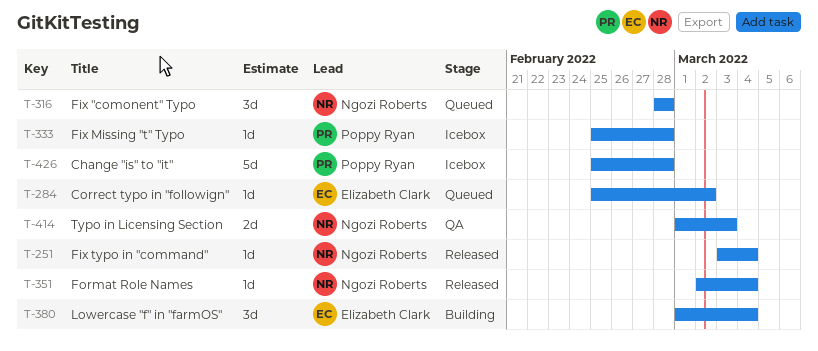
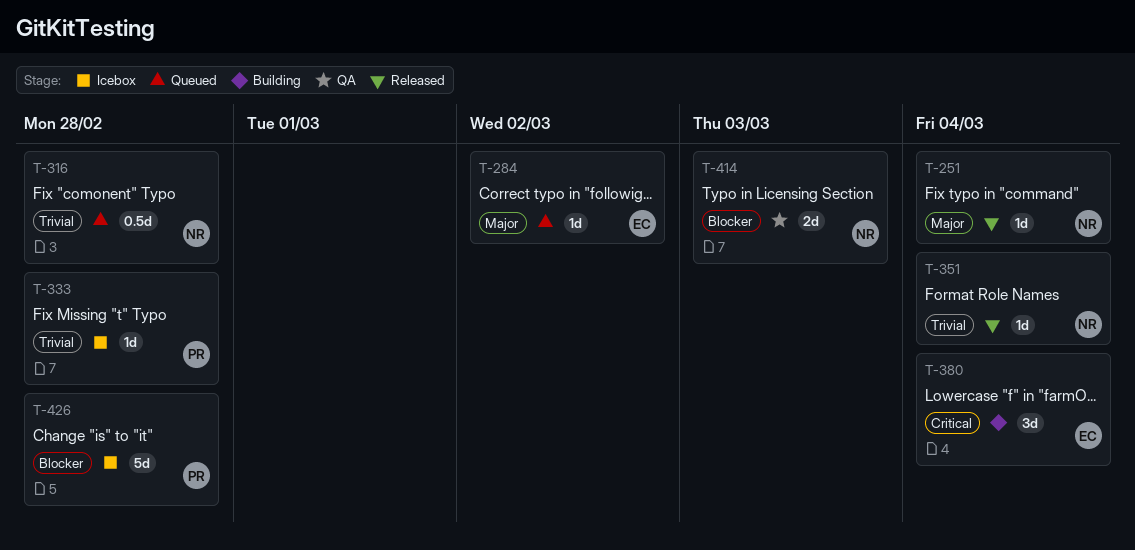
T-316, estimate: 3d -> 0.5d

